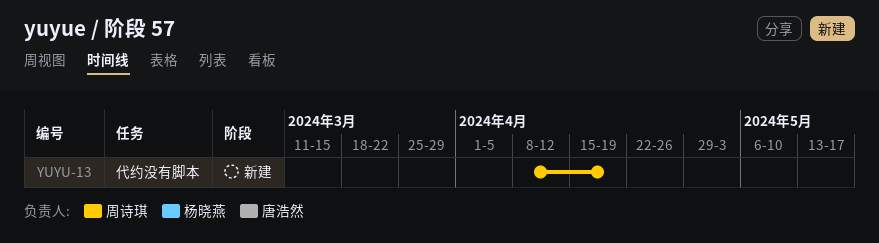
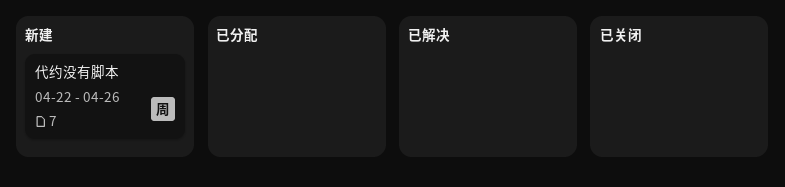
代约没有脚本, start: Apr 8 -> Apr 22
代约没有脚本, due: Apr 19 -> Apr 26

